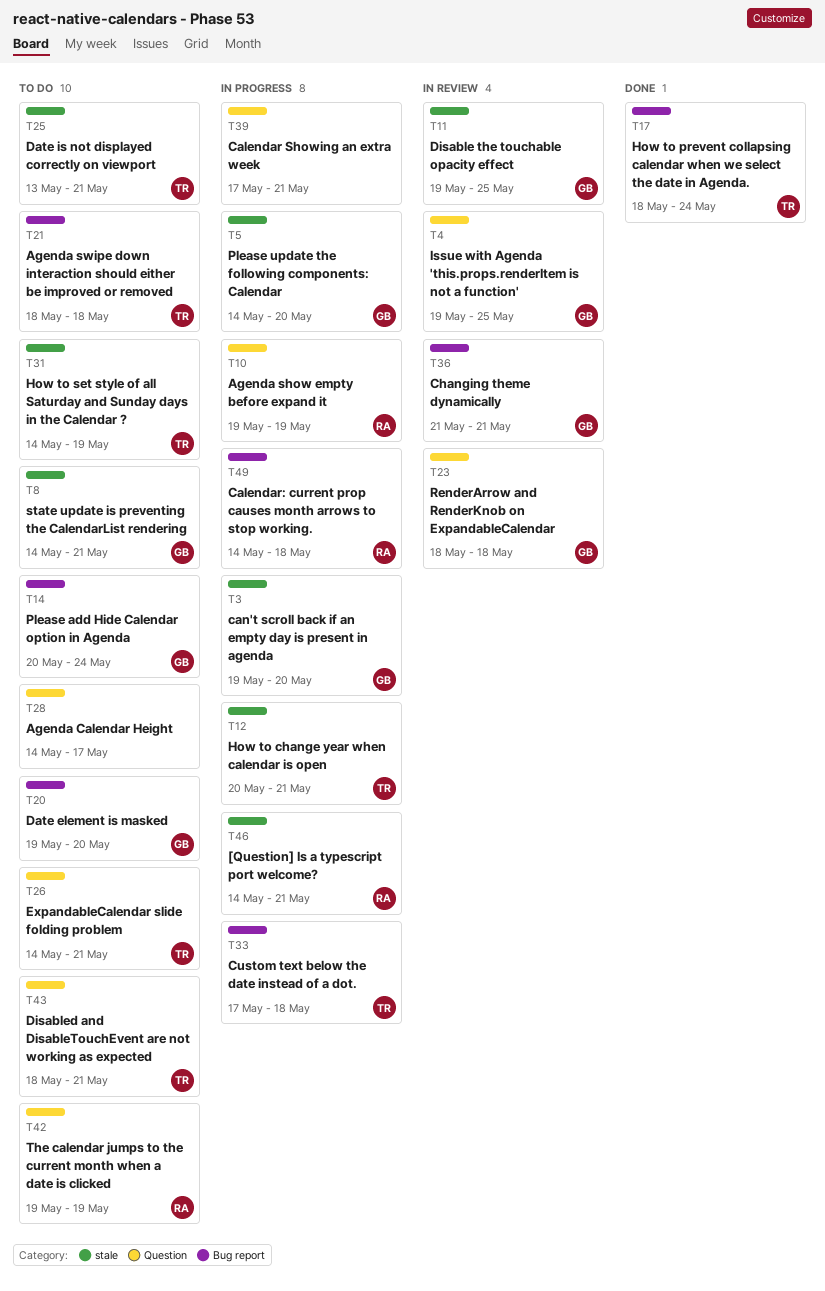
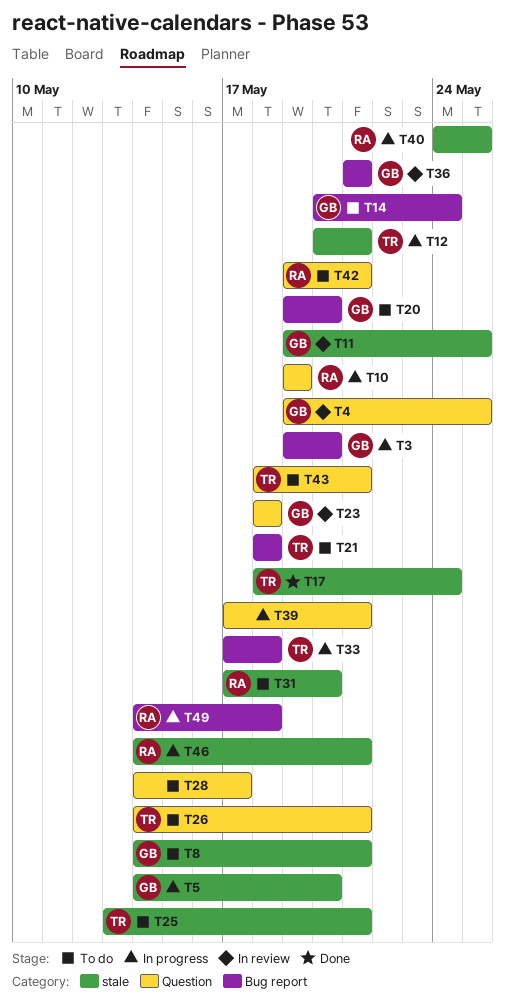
T3, label: stale -> Bug report
T17, label: Bug report -> stale
T31, owner: TR -> RA
T31, start: May 14 -> May 17
T31, due: May 19 -> May 20
T40: none -> present
T42, due: May 19 -> May 21

